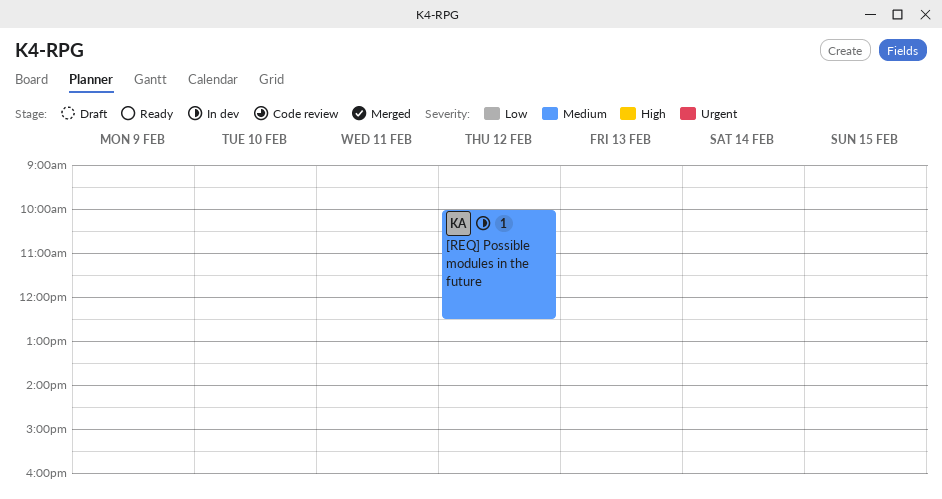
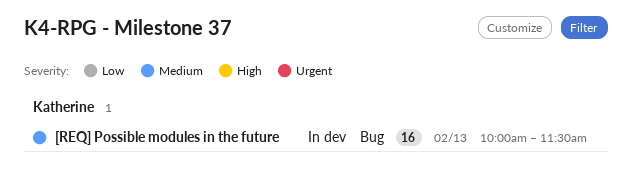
[REQ] Possible modules in the future, estimate: 1 -> 16
[REQ] Possible modules in the future, day: Feb 12 -> Feb 13
[REQ] Possible modules in the future, ends: 12:30 -> 11:30

